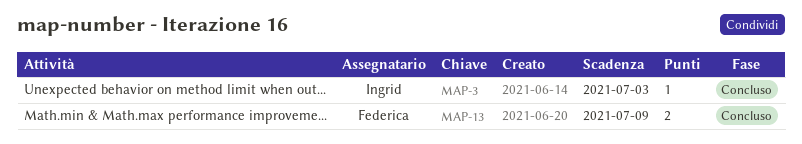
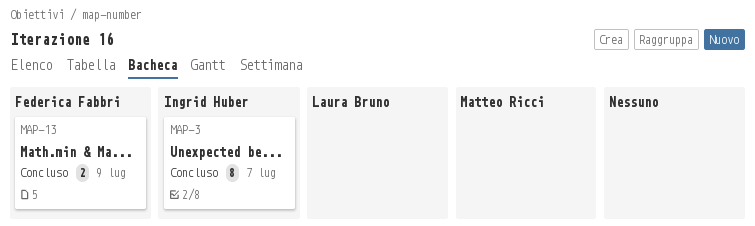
MAP-3, estimate: 1 -> 8
MAP-3, due: Jul 3 -> Jul 7

